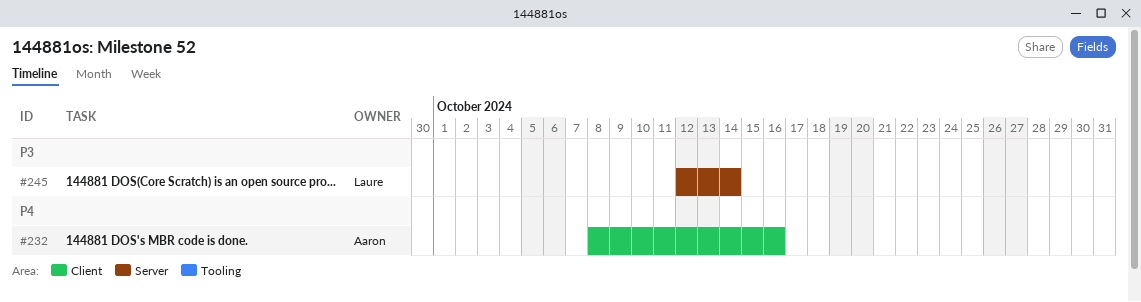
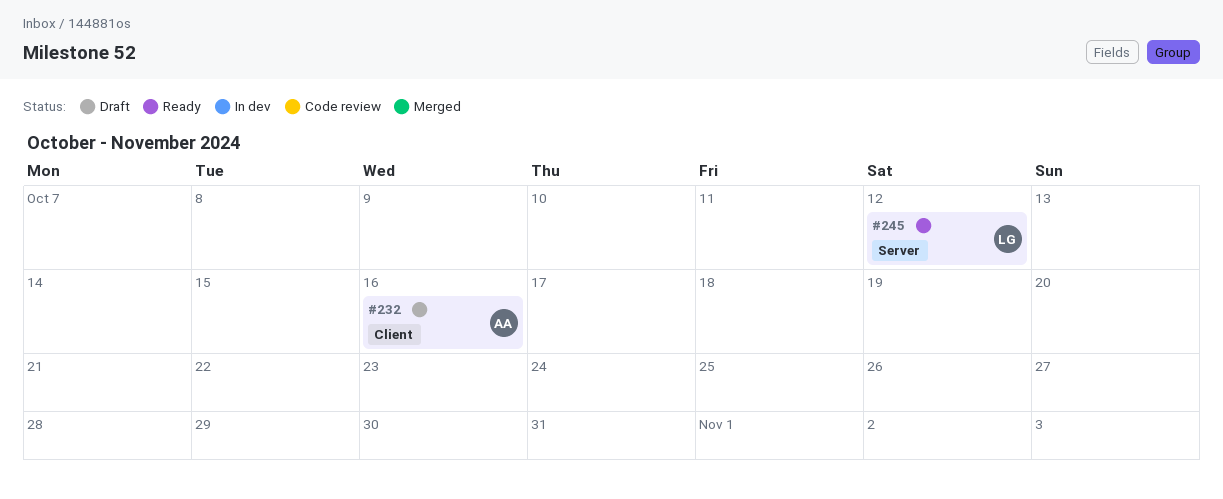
#245, due: Oct 14 -> Oct 12

